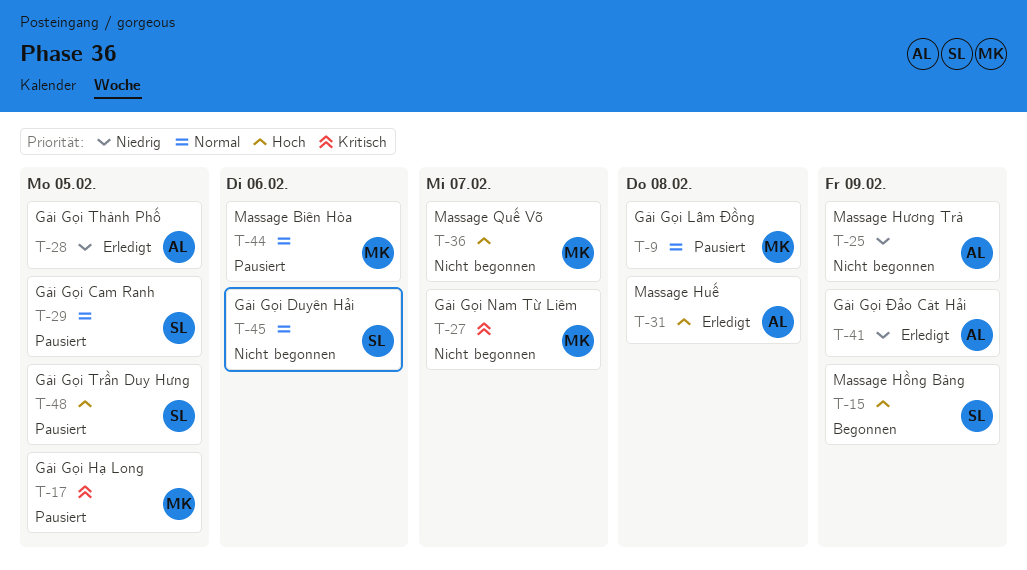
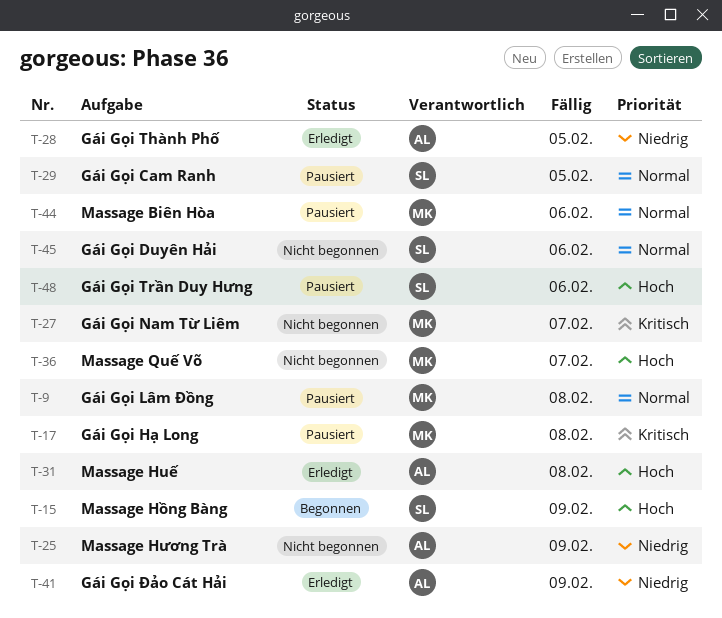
T-17, due: Feb 5 -> Feb 8
T-48, due: Feb 5 -> Feb 6

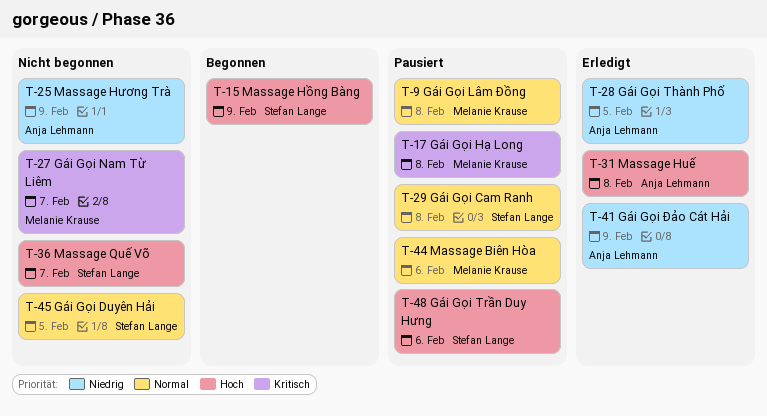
T-29, due: Feb 5 -> Feb 8
T-36, owner: Melanie Krause -> Stefan Lange
T-45, due: Feb 6 -> Feb 5

